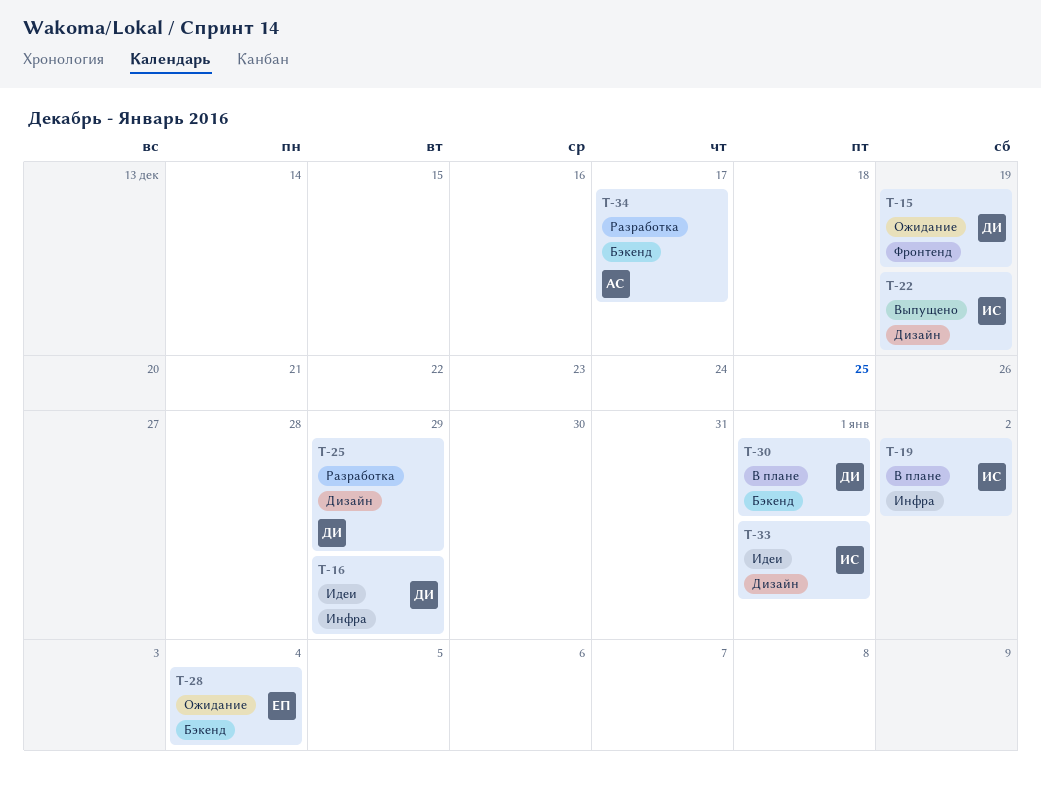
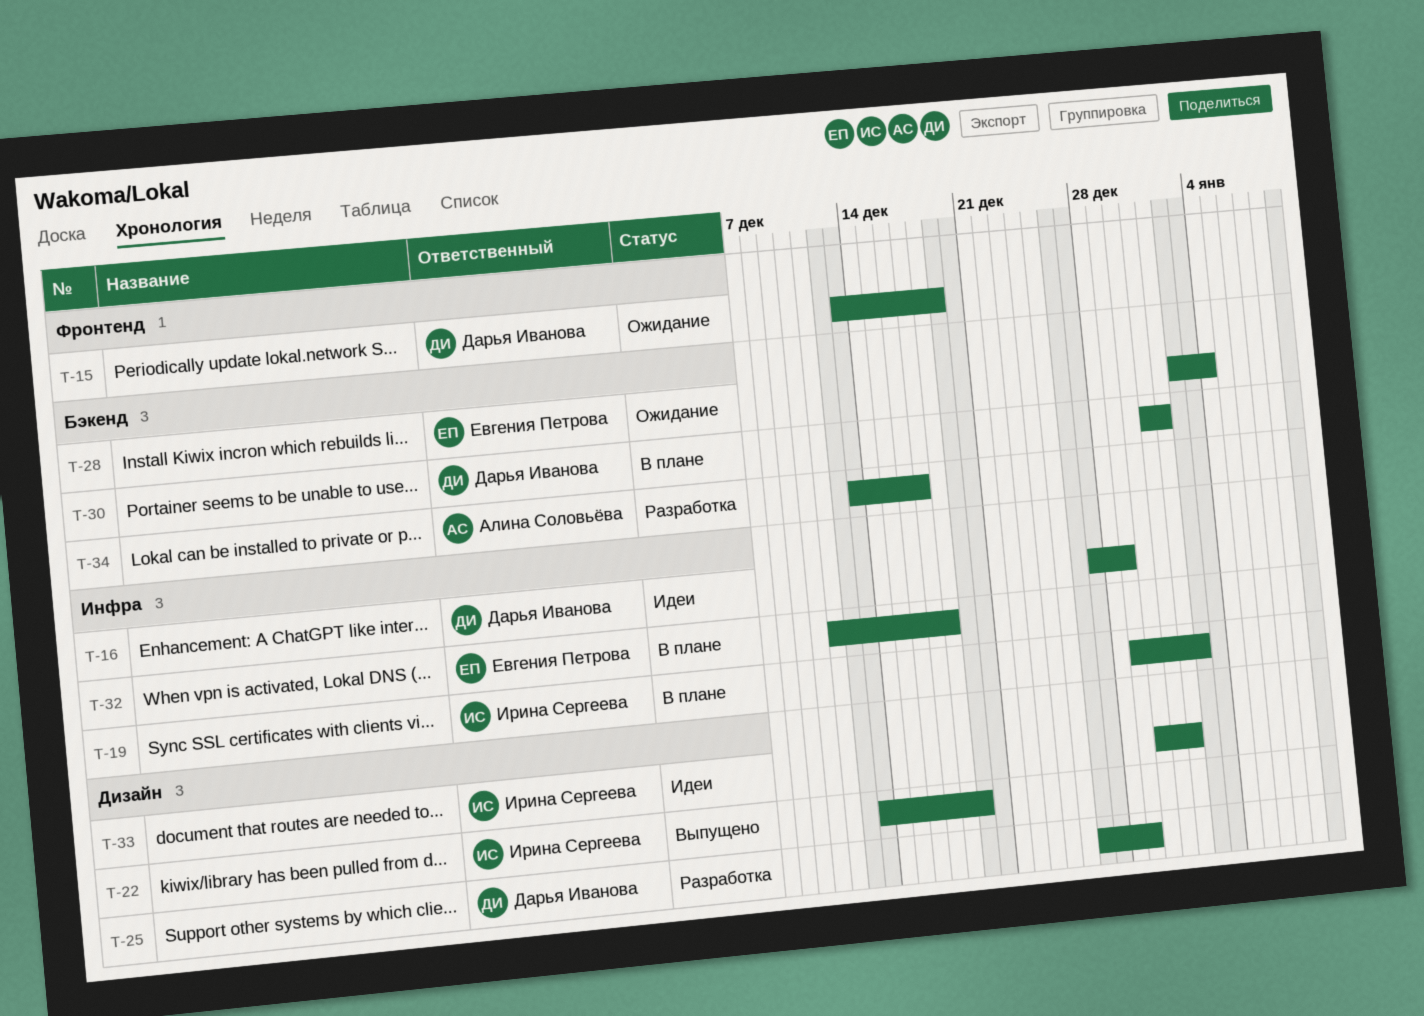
T-32: none -> present

